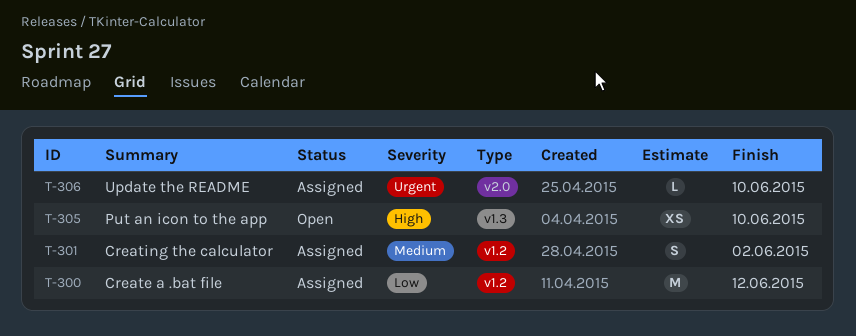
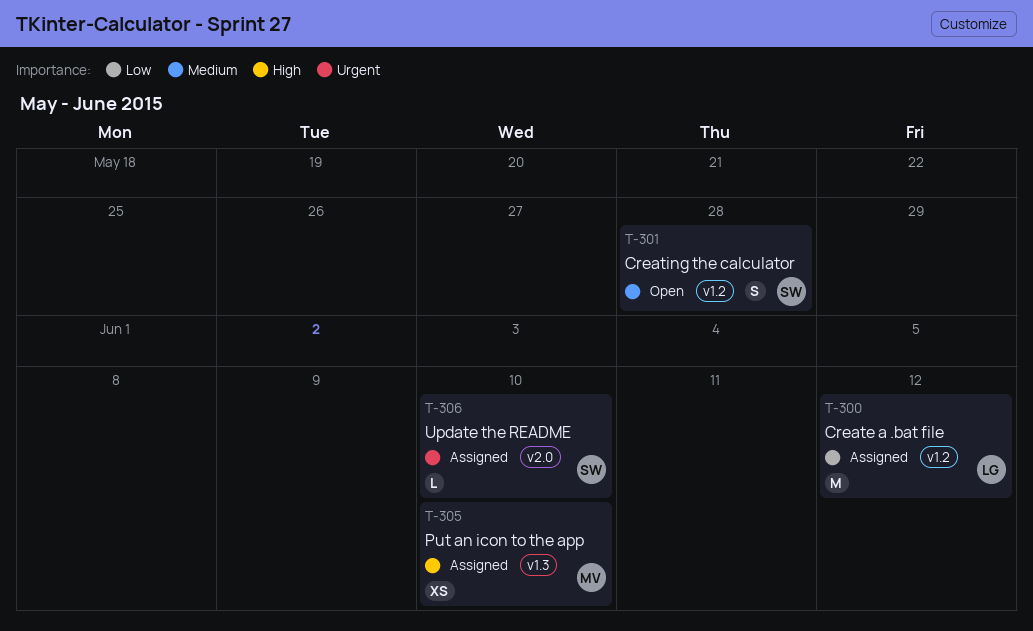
T-301, status: Assigned -> Open
T-301, due: Jun 2 -> May 28
T-305, status: Open -> Assigned

